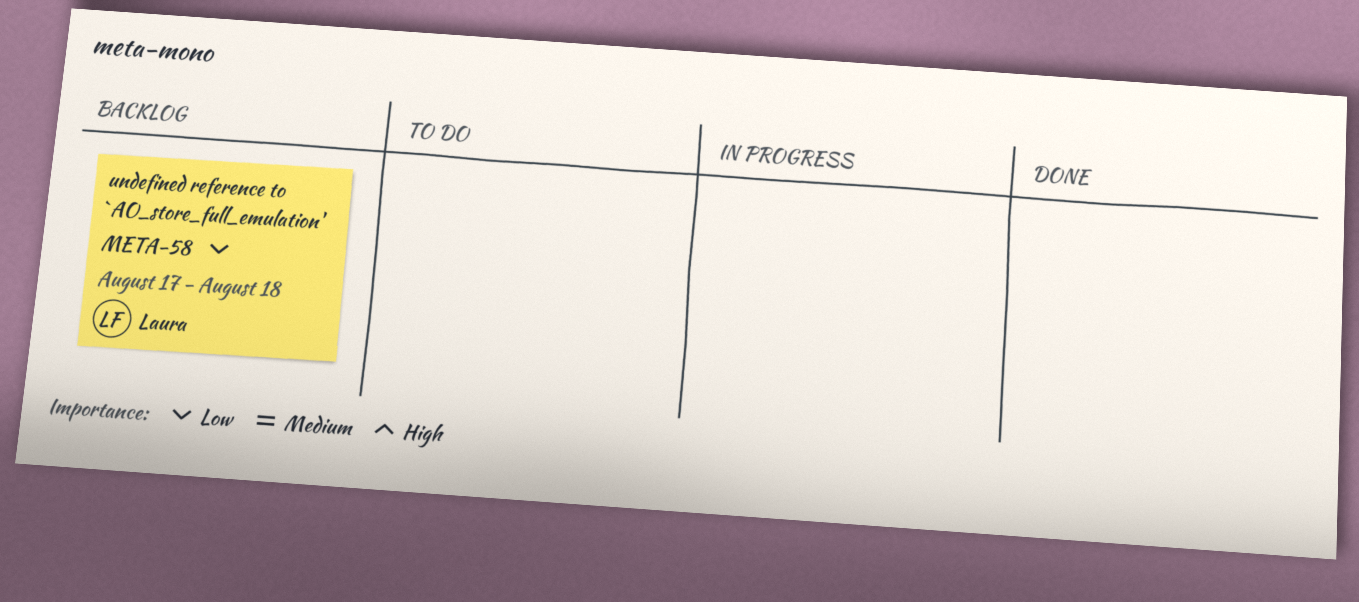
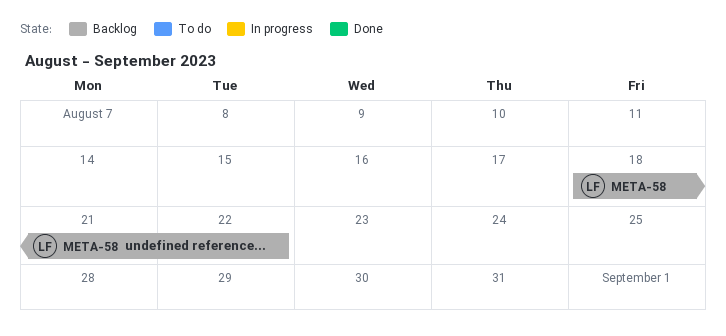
META-58, start: Aug 17 -> Aug 18
META-58, due: Aug 18 -> Aug 22

